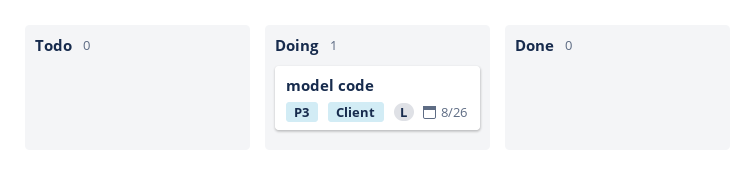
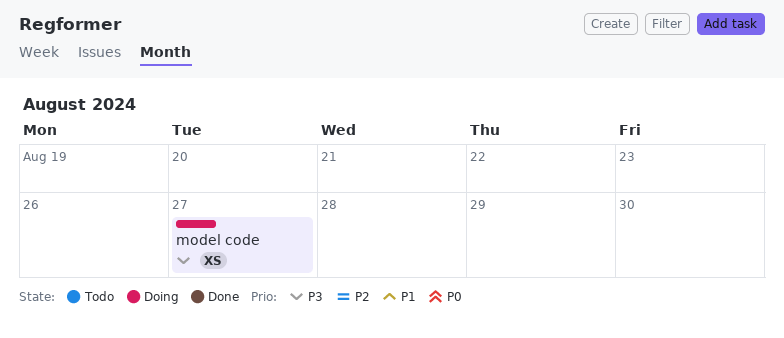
model code, estimate: L -> XS
model code, due: Aug 26 -> Aug 27

